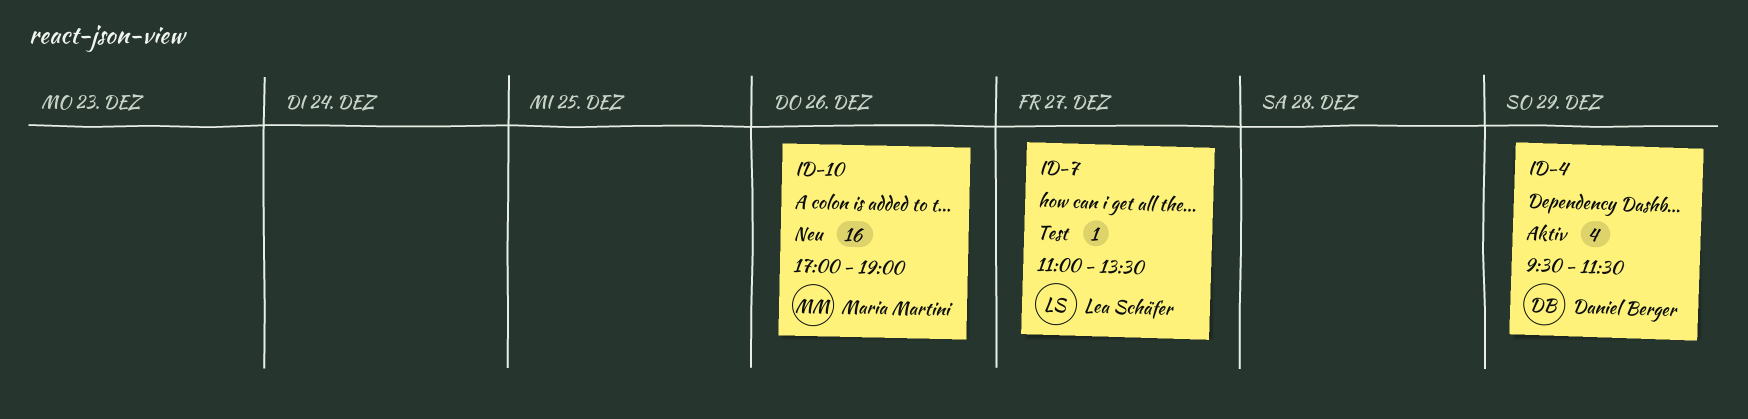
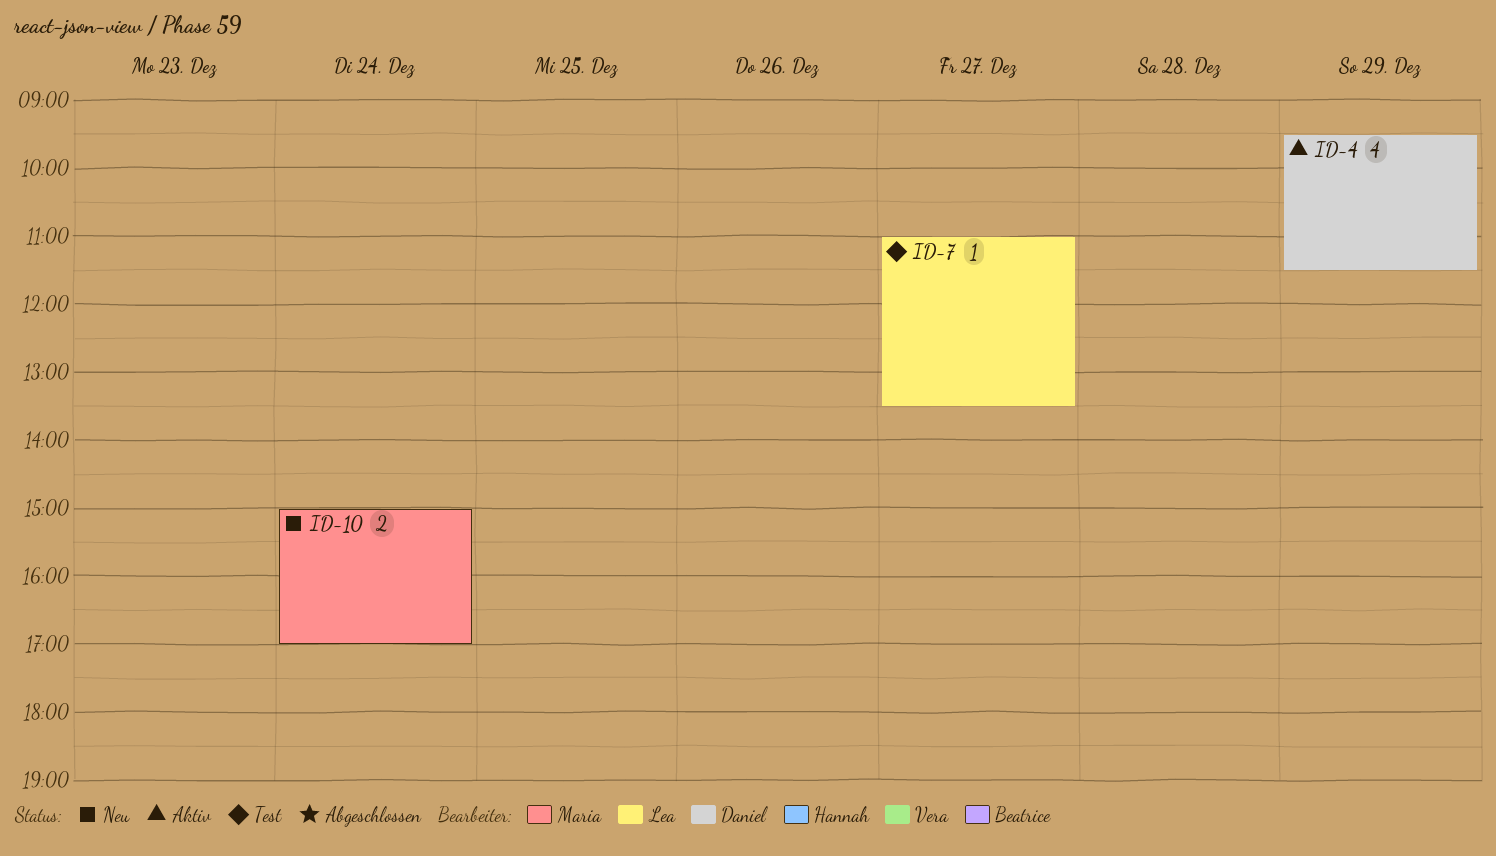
ID-10, estimate: 16 -> 2
ID-10, day: Dec 26 -> Dec 24
ID-10, begins: 17:00 -> 15:00
ID-10, ends: 19:00 -> 17:00

